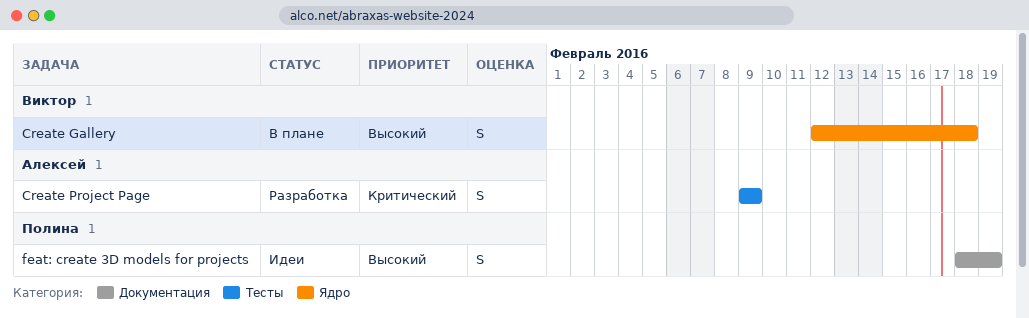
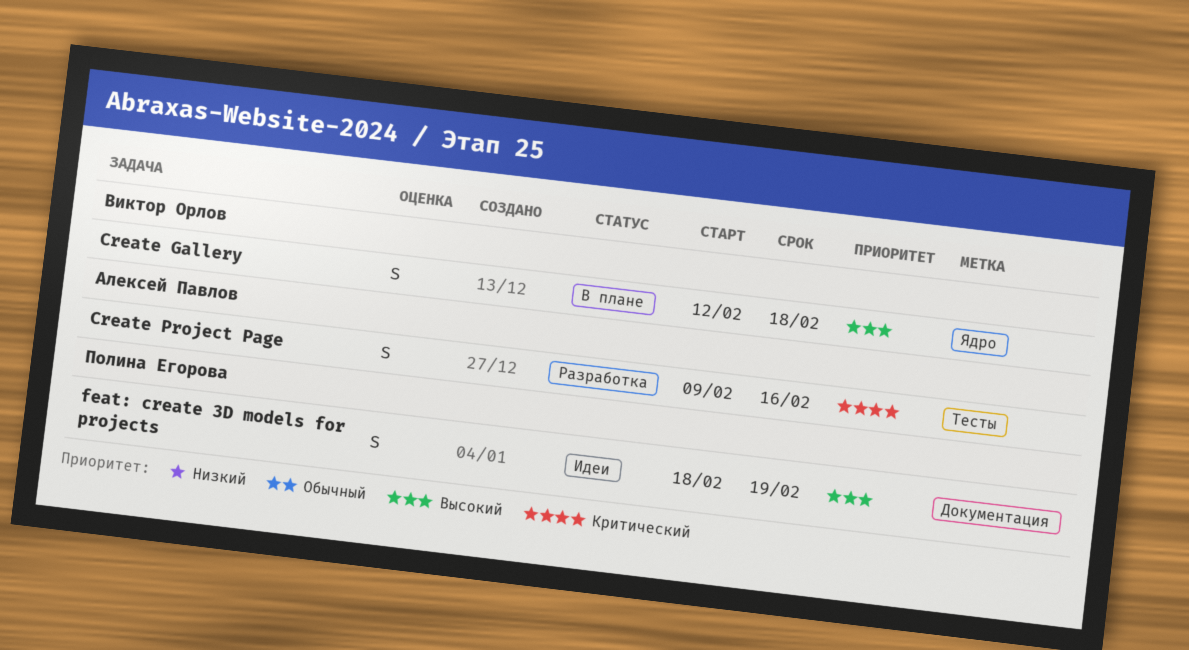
Create Project Page, due: Feb 9 -> Feb 16

